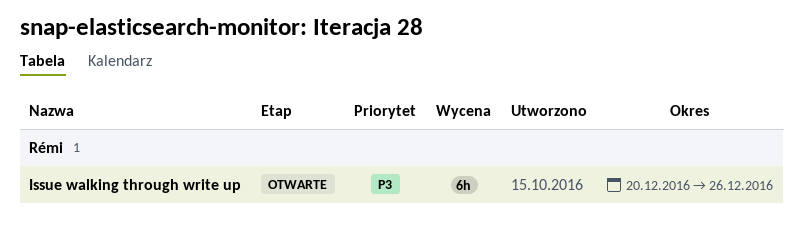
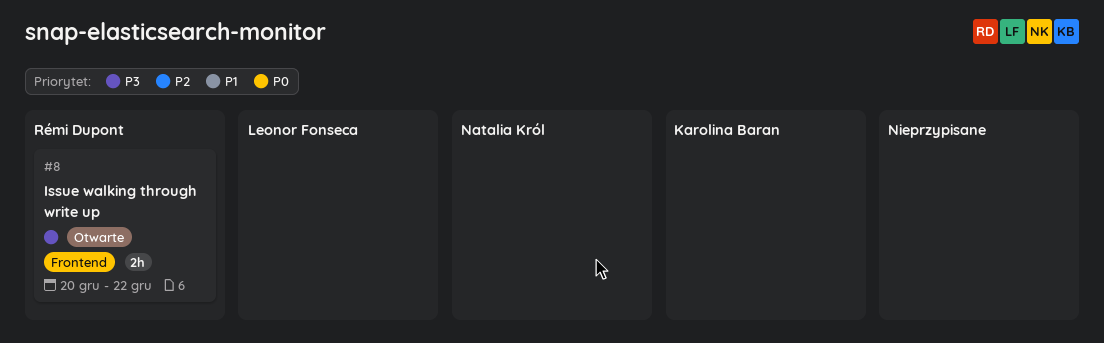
Issue walking through write up, estimate: 6h -> 2h
Issue walking through write up, due: Dec 26 -> Dec 22

